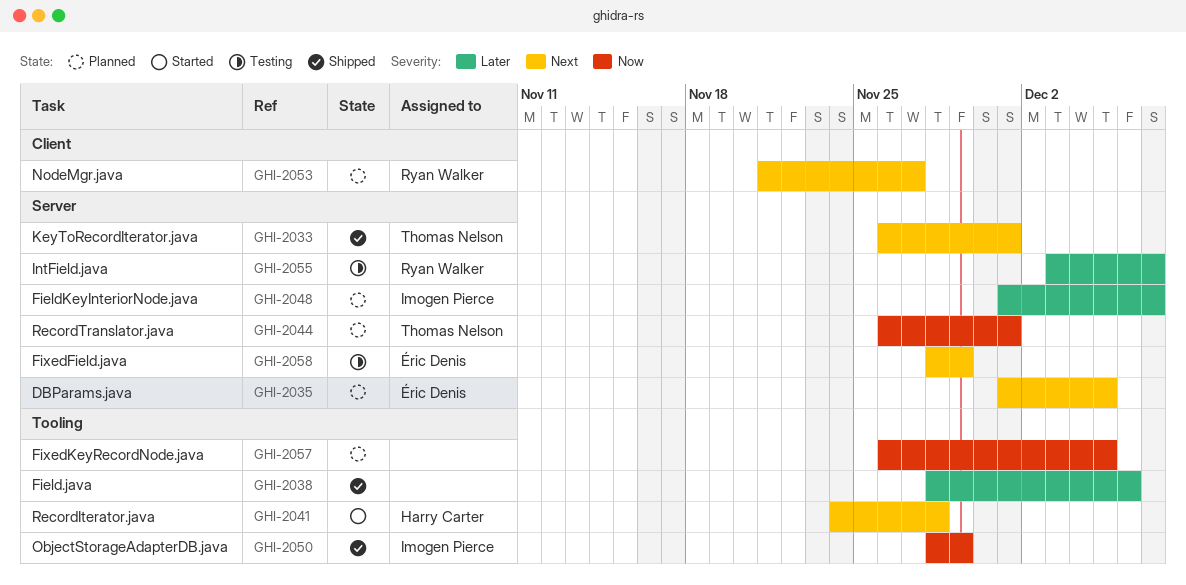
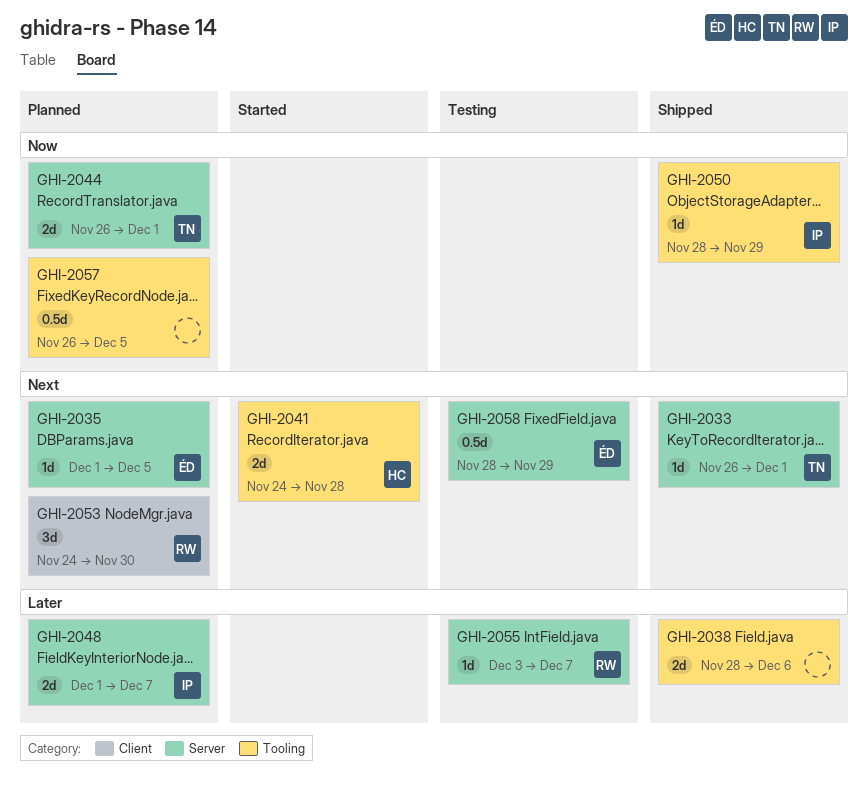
GHI-2053, start: Nov 21 -> Nov 24
GHI-2053, due: Nov 27 -> Nov 30

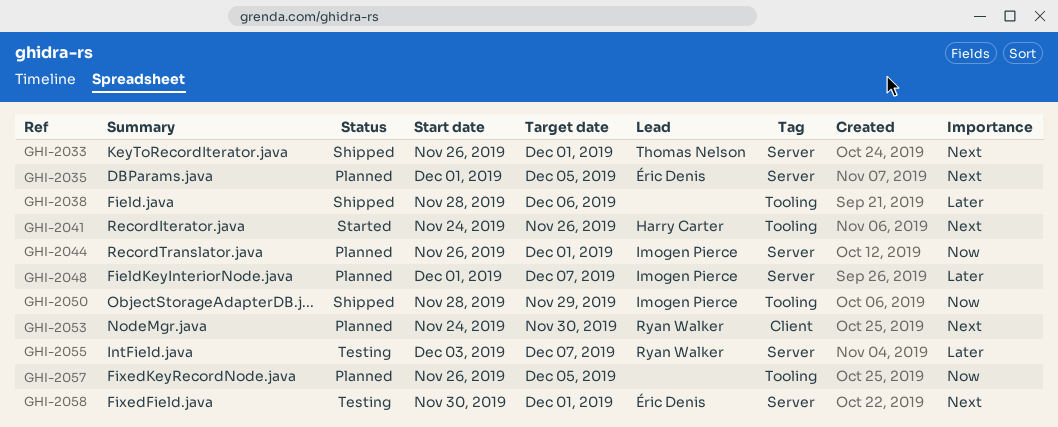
GHI-2041, due: Nov 28 -> Nov 26
GHI-2044, owner: Thomas Nelson -> Imogen Pierce
GHI-2058, start: Nov 28 -> Nov 30
GHI-2058, due: Nov 29 -> Dec 1

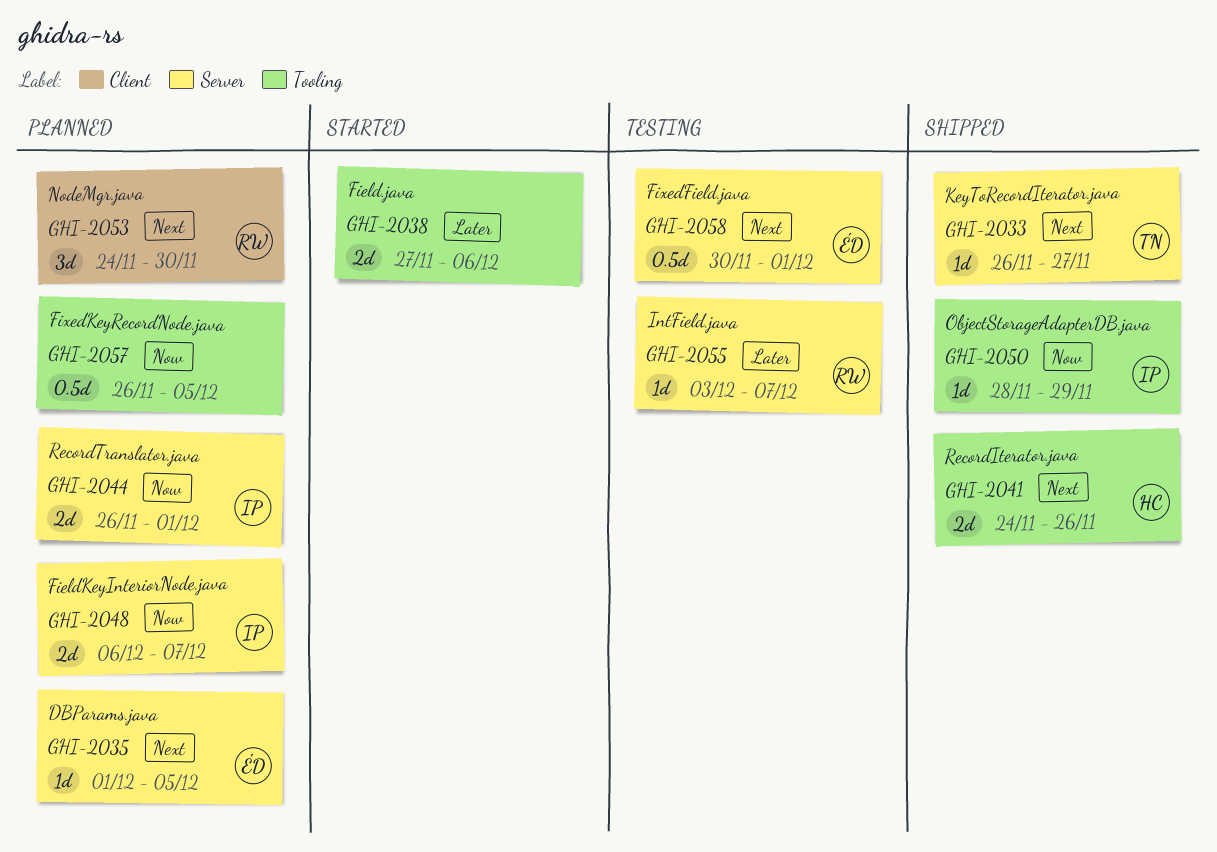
GHI-2033, due: Dec 1 -> Nov 27
GHI-2038, status: Shipped -> Started
GHI-2038, start: Nov 28 -> Nov 27
GHI-2041, status: Started -> Shipped
GHI-2048, priority: Later -> Now
GHI-2048, start: Dec 1 -> Dec 6

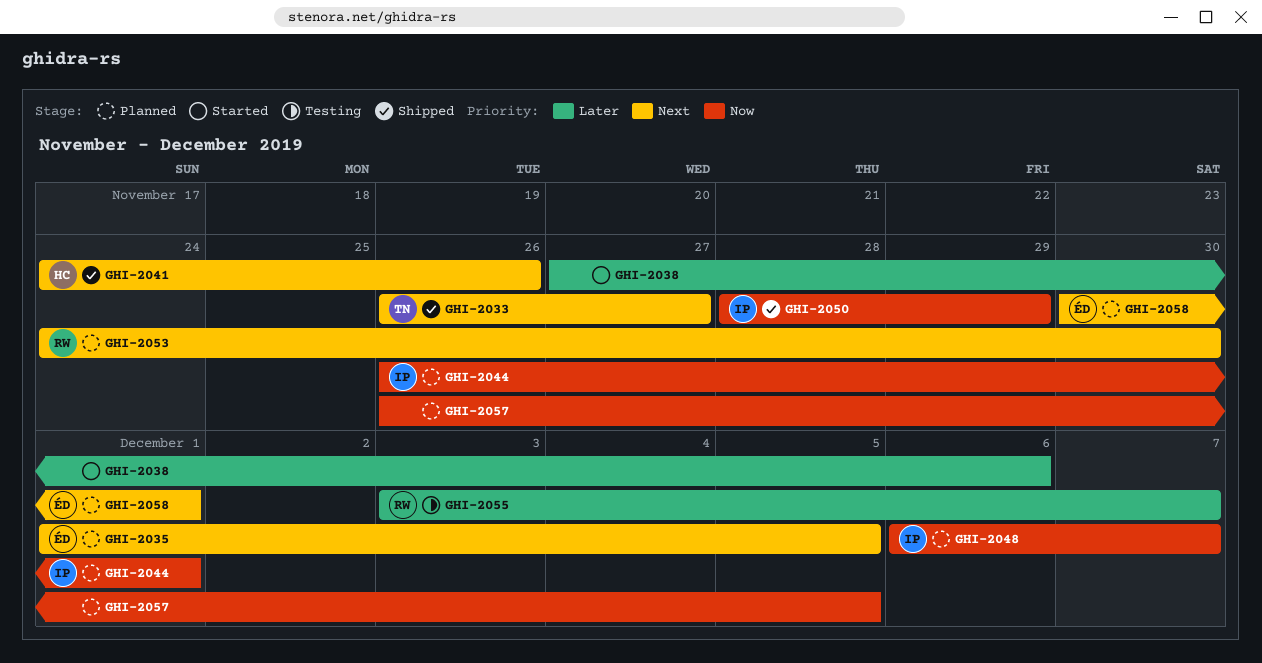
GHI-2058, status: Testing -> Planned

